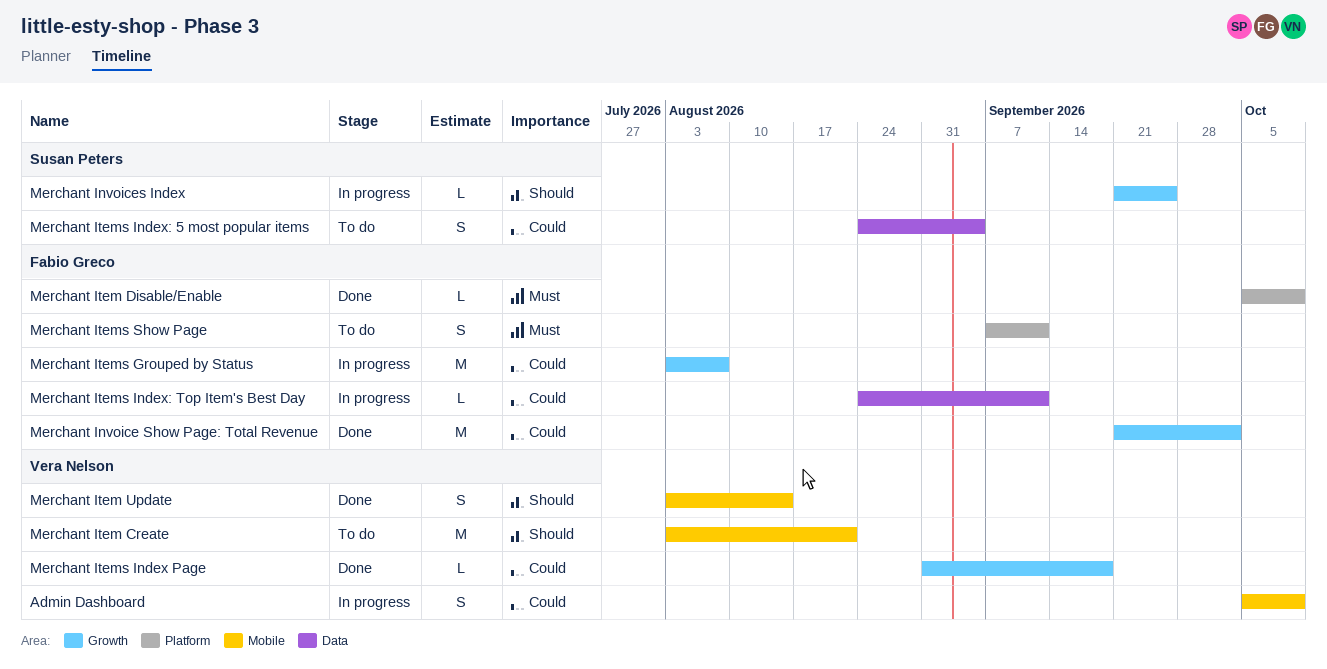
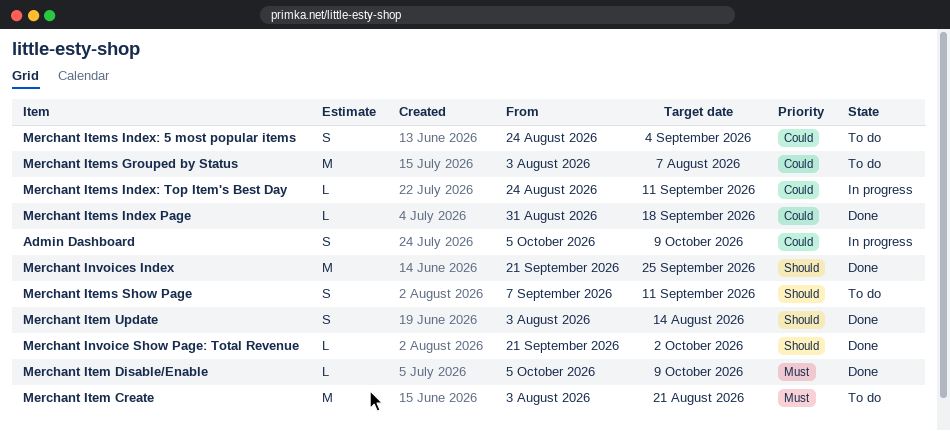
Merchant Invoice Show Page: Total Revenue, priority: Could -> Should
Merchant Invoice Show Page: Total Revenue, estimate: M -> L
Merchant Invoices Index, status: In progress -> Done
Merchant Invoices Index, estimate: L -> M
Merchant Item Create, priority: Should -> Must
Merchant Items Grouped by Status, status: In progress -> To do
Merchant Items Show Page, priority: Must -> Should

